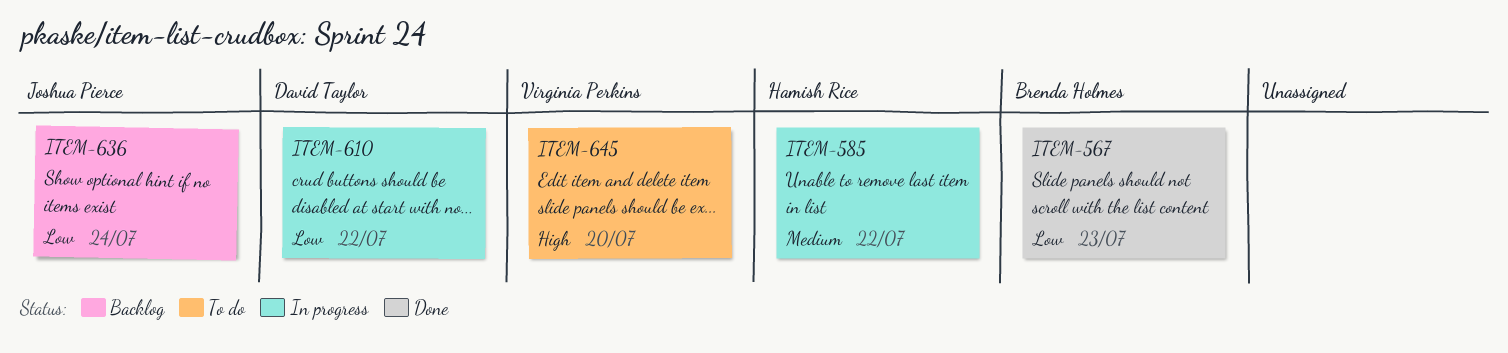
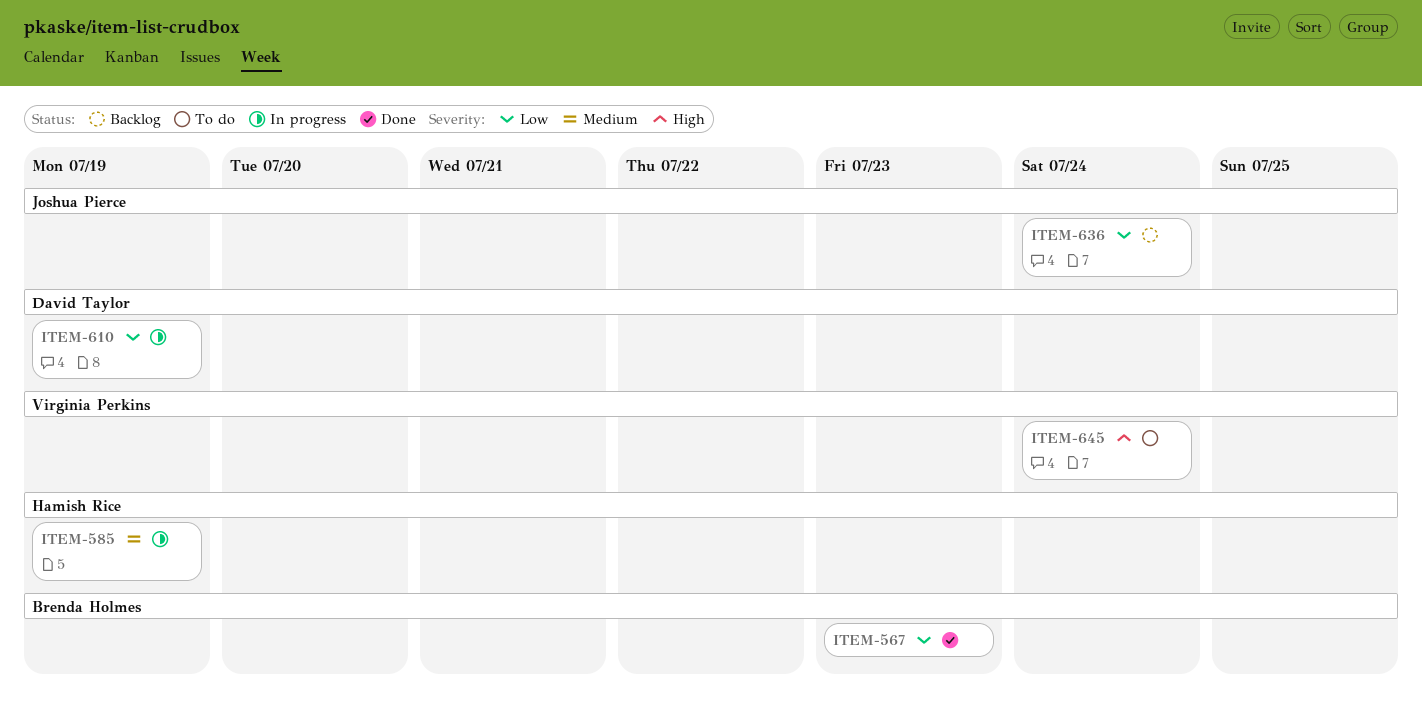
ITEM-585, due: Jul 22 -> Jul 19
ITEM-610, due: Jul 22 -> Jul 19
ITEM-645, due: Jul 20 -> Jul 24

